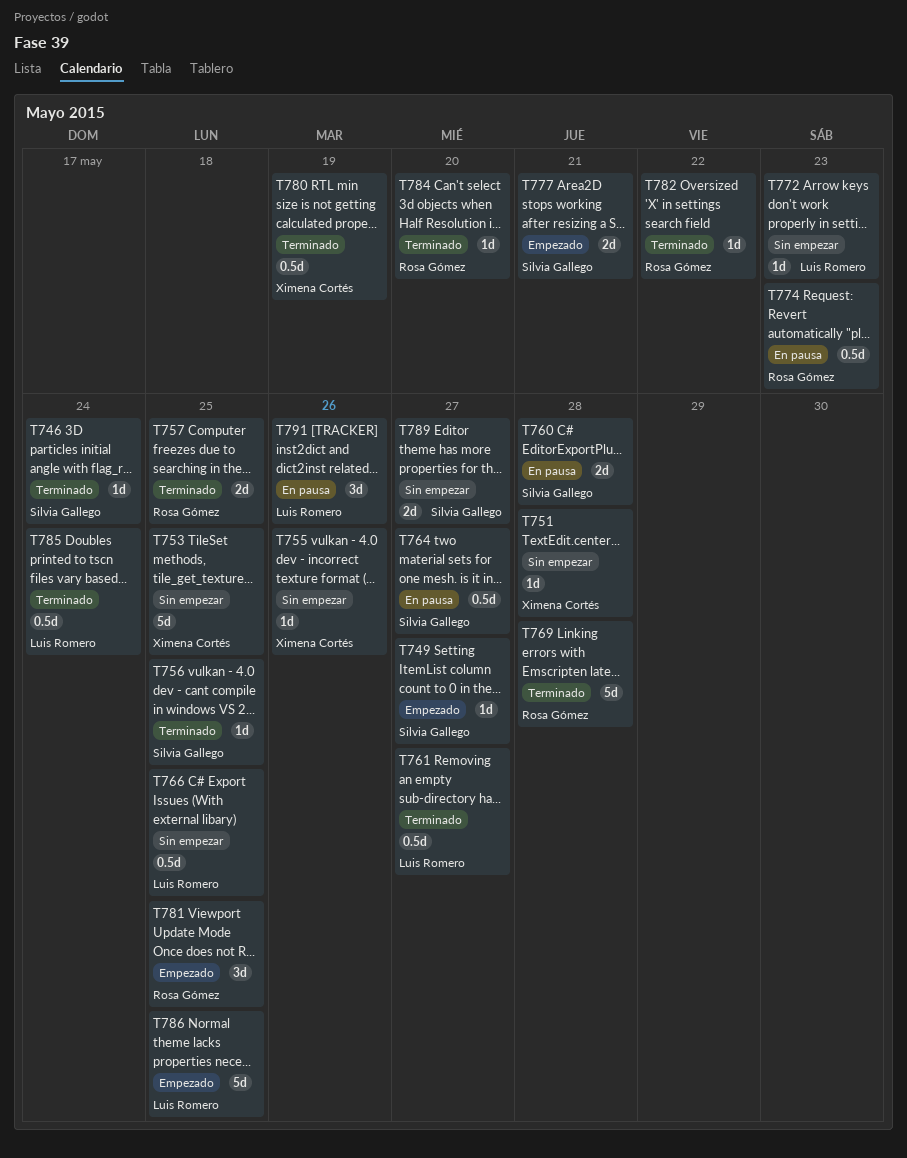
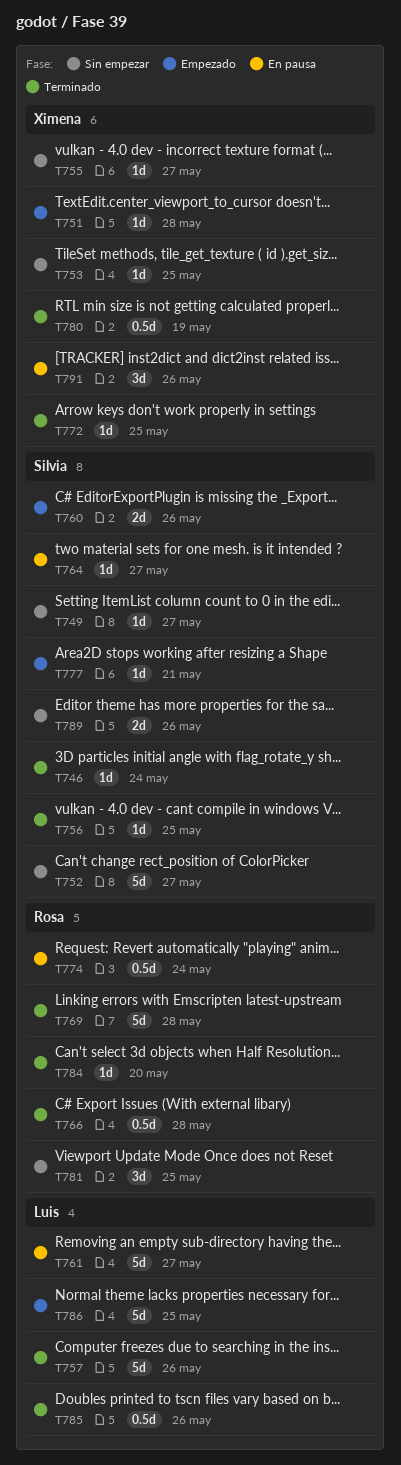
T749, status: Empezado -> Sin empezar
T751, status: Sin empezar -> Empezado
T752: none -> present
T753, estimate: 5d -> 1d
T755, due: May 26 -> May 27
T757, owner: Rosa Gómez -> Luis Romero
T757, estimate: 2d -> 5d
T757, due: May 25 -> May 26
T760, status: En pausa -> Empezado
T760, due: May 28 -> May 26
T761, status: Terminado -> En pausa
T761, estimate: 0.5d -> 5d
T764, estimate: 0.5d -> 1d
T766, status: Sin empezar -> Terminado
T766, owner: Luis Romero -> Rosa Gómez
T766, due: May 25 -> May 28
T772, status: Sin empezar -> Terminado
T772, owner: Luis Romero -> Ximena Cortés
T772, due: May 23 -> May 25
T774, due: May 23 -> May 24
T777, estimate: 2d -> 1d
T781, status: Empezado -> Sin empezar
T782: present -> none
T785, due: May 24 -> May 26
T789, due: May 27 -> May 26
T791, owner: Luis Romero -> Ximena Cortés

